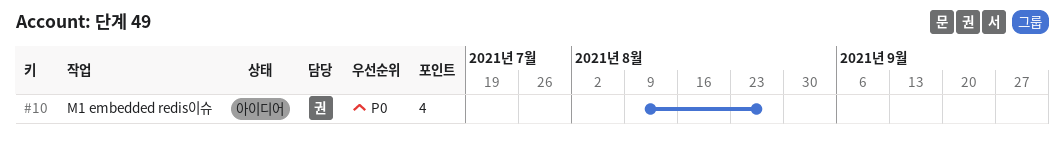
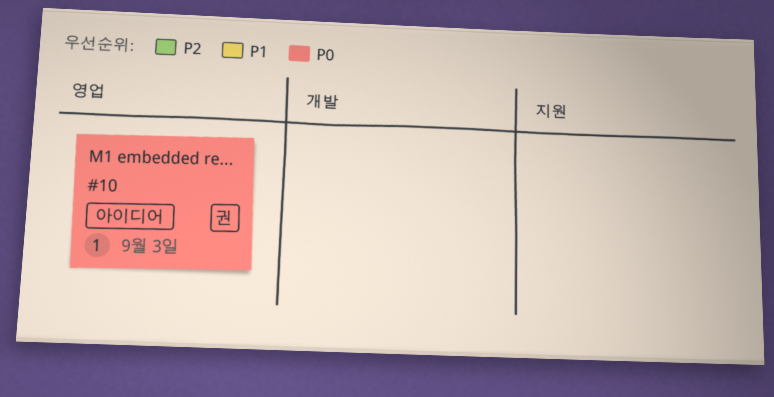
#10, estimate: 4 -> 1
#10, due: Aug 27 -> Sep 3

